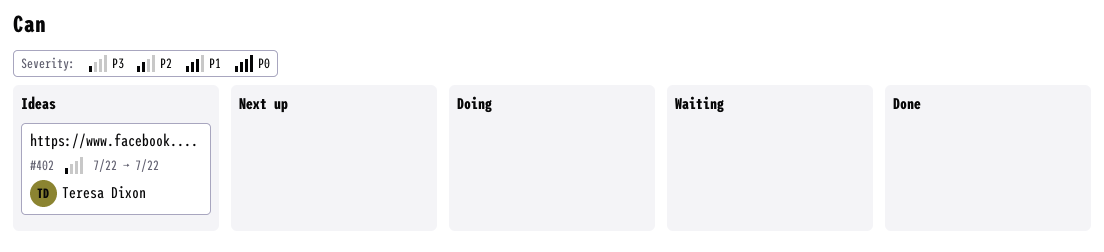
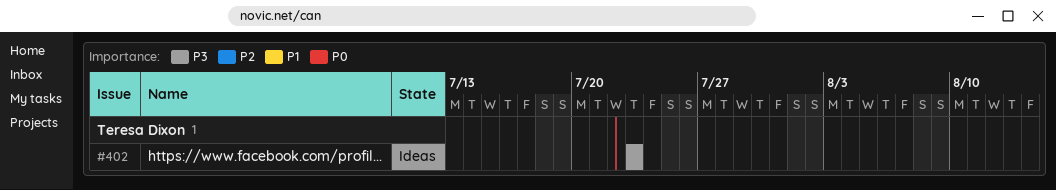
#402, start: Jul 22 -> Jul 23
#402, due: Jul 22 -> Jul 23

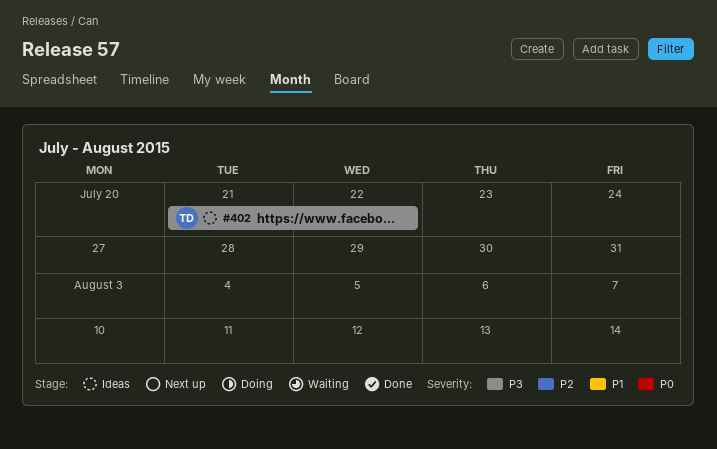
#402, start: Jul 23 -> Jul 21
#402, due: Jul 23 -> Jul 22

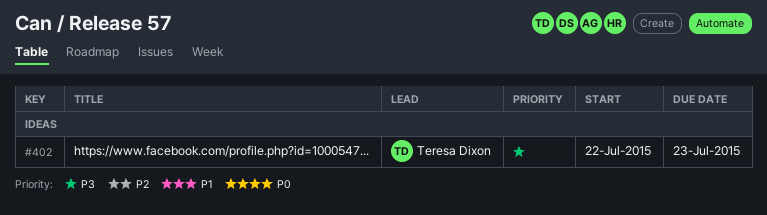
#402, start: Jul 21 -> Jul 22
#402, due: Jul 22 -> Jul 23

